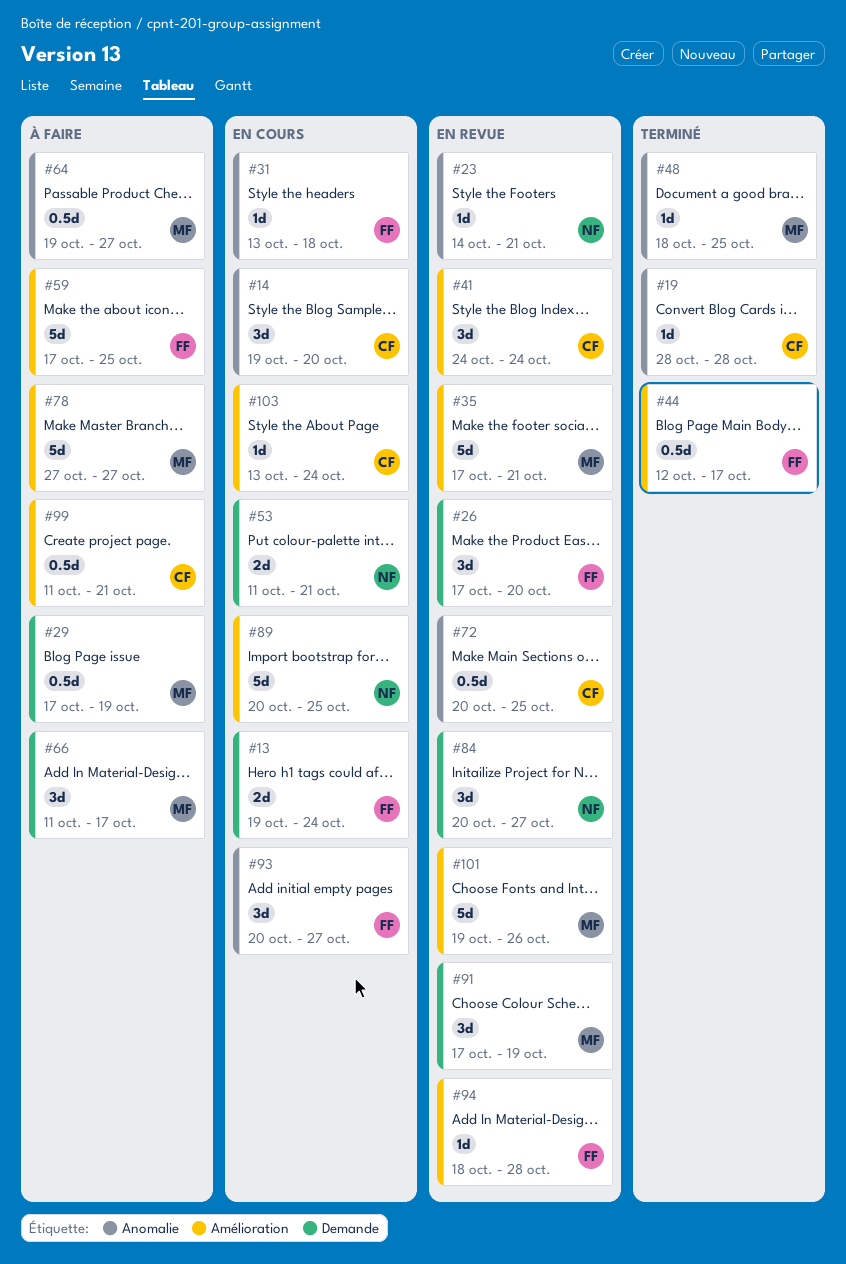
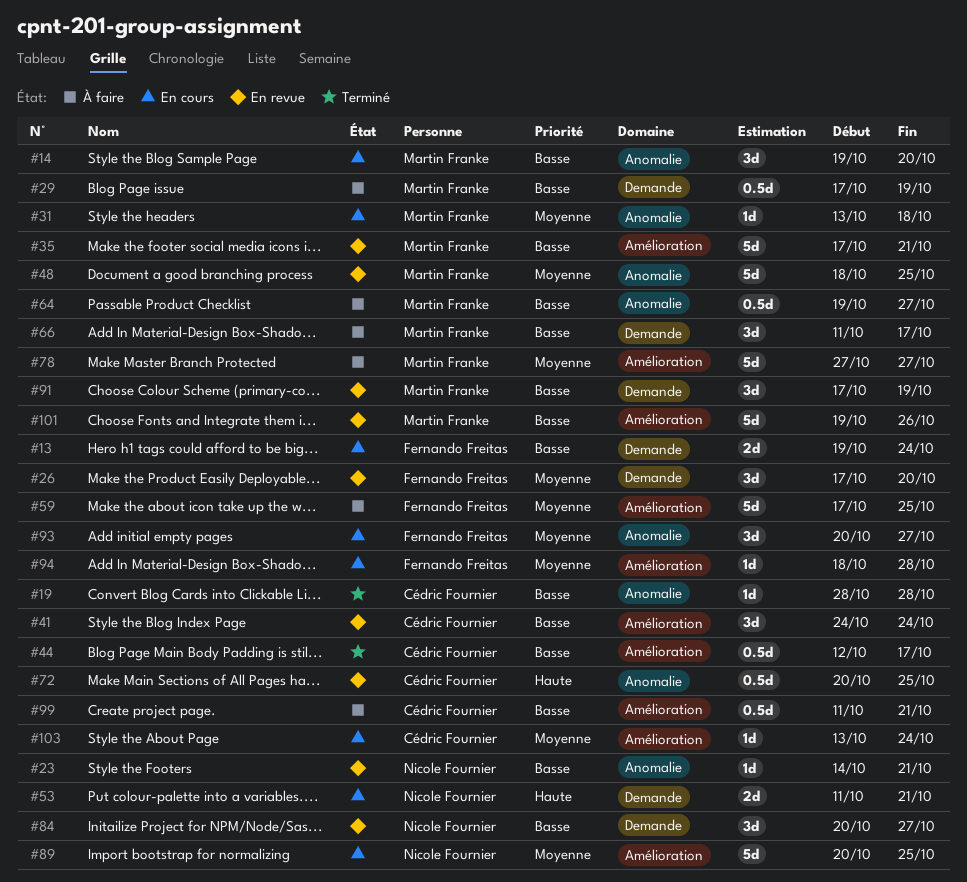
#14, owner: Cédric Fournier -> Martin Franke
#31, owner: Fernando Freitas -> Martin Franke
#44, owner: Fernando Freitas -> Cédric Fournier
#48, status: Terminé -> En revue
#48, estimate: 1d -> 5d
#94, status: En revue -> En cours

